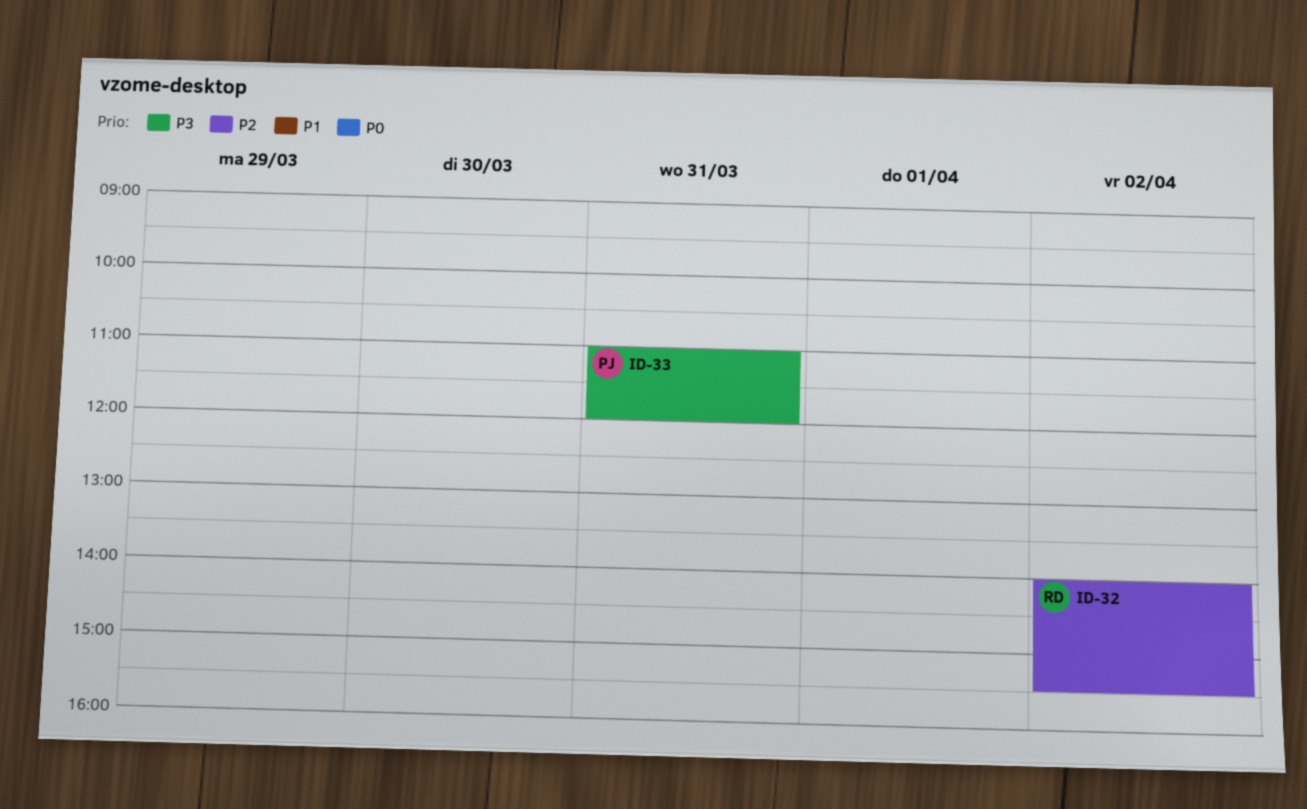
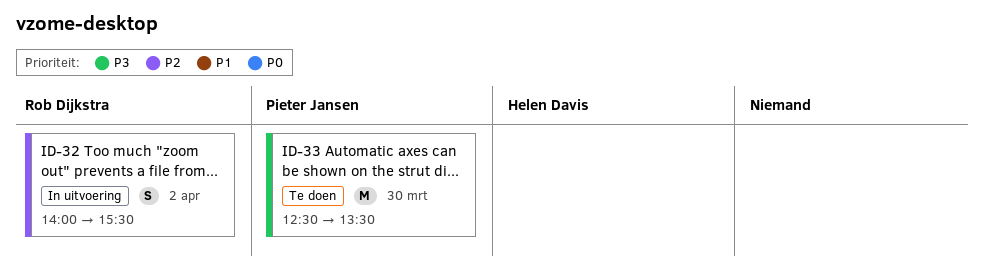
ID-33, day: Mar 31 -> Mar 30
ID-33, begins: 11:00 -> 12:30
ID-33, ends: 12:00 -> 13:30

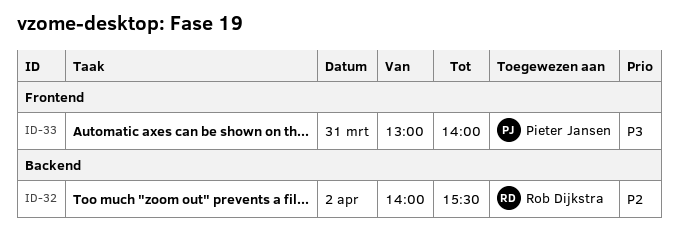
ID-33, day: Mar 30 -> Mar 31
ID-33, begins: 12:30 -> 13:00
ID-33, ends: 13:30 -> 14:00

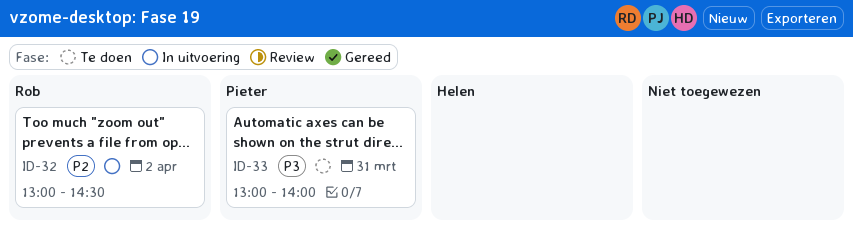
ID-32, begins: 14:00 -> 13:00
ID-32, ends: 15:30 -> 14:30

